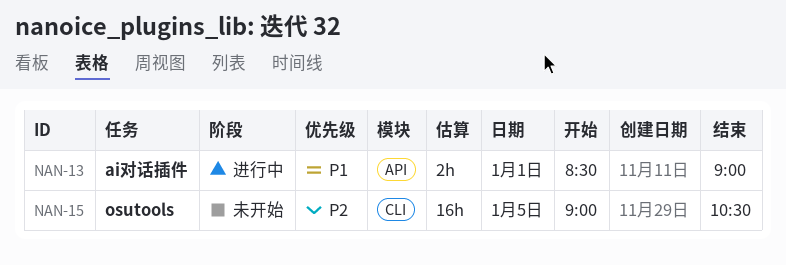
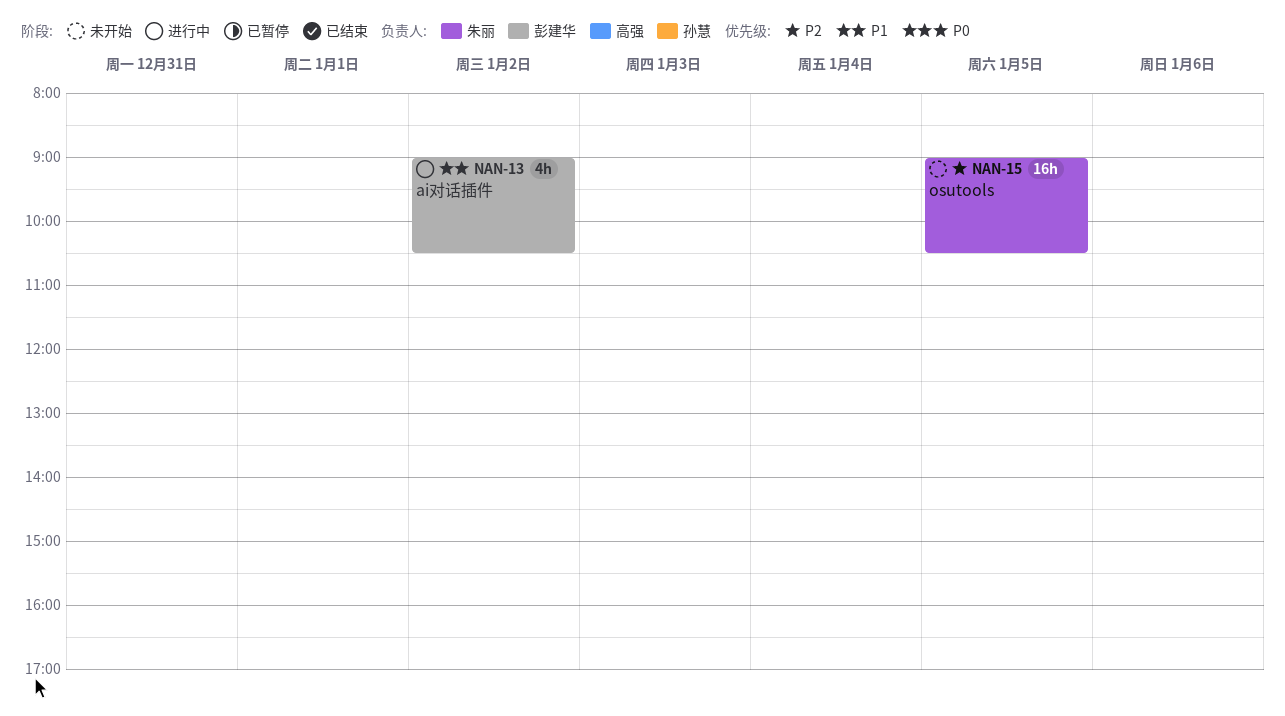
NAN-13, estimate: 2h -> 4h
NAN-13, day: Jan 1 -> Jan 2
NAN-13, begins: 08:30 -> 09:00
NAN-13, ends: 09:00 -> 10:30

